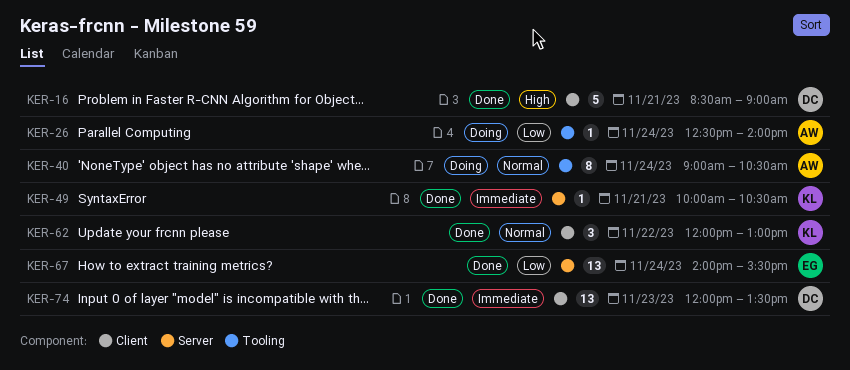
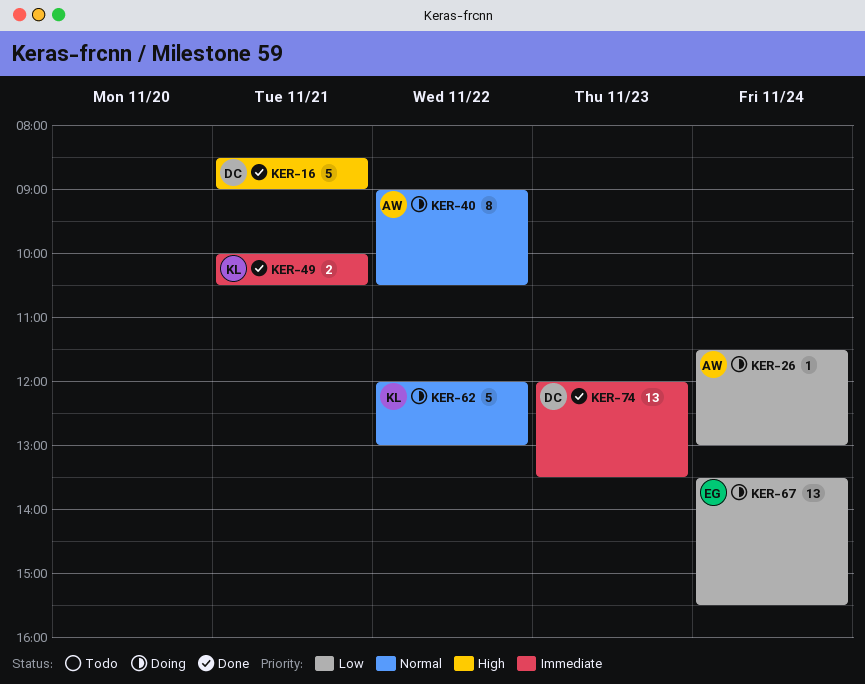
KER-26, begins: 12:30 -> 11:30
KER-26, ends: 14:00 -> 13:00
KER-40, day: Nov 24 -> Nov 22
KER-49, estimate: 1 -> 2
KER-62, status: Done -> Doing
KER-62, estimate: 3 -> 5
KER-67, status: Done -> Doing
KER-67, begins: 14:00 -> 13:30

